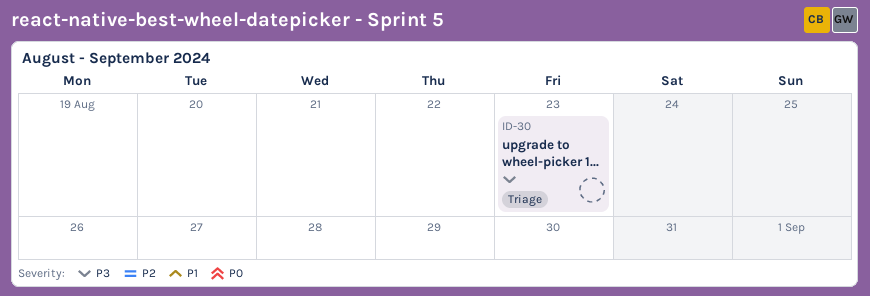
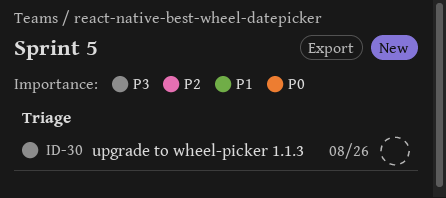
ID-30, due: Aug 23 -> Aug 26

